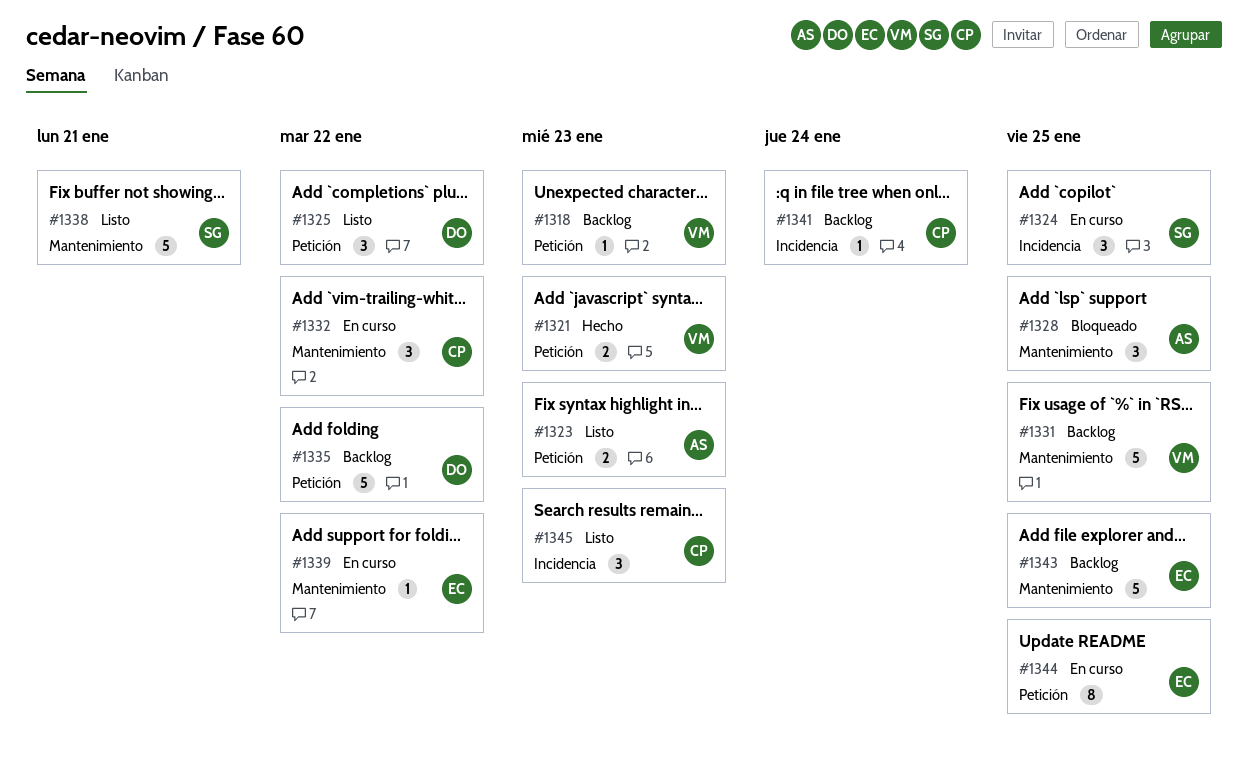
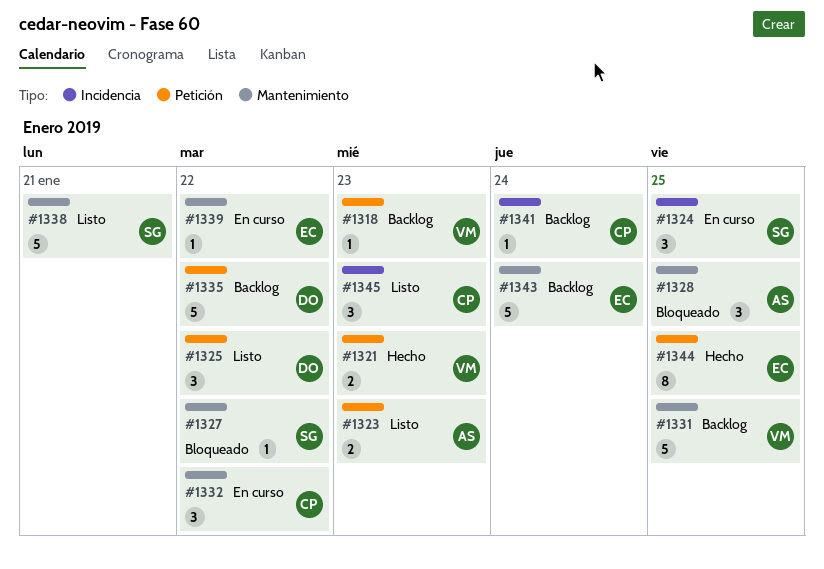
#1327: none -> present
#1343, due: Jan 25 -> Jan 24
#1344, status: En curso -> Hecho

